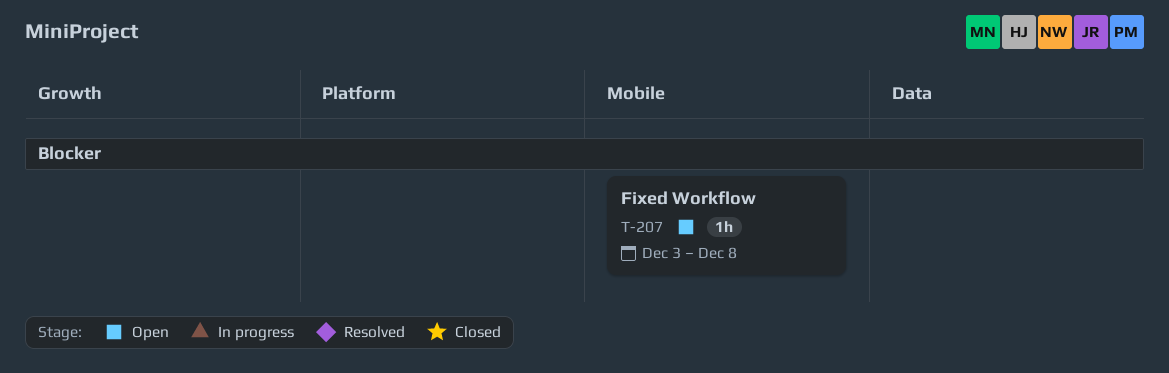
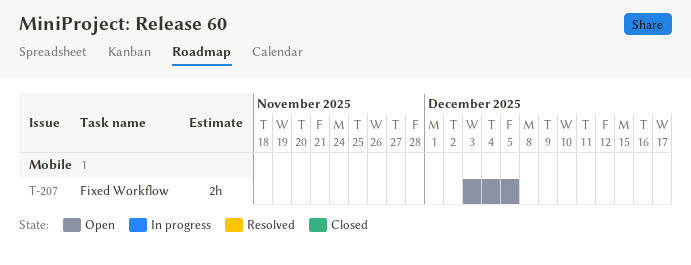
T-207, estimate: 1h -> 2h
T-207, due: Dec 8 -> Dec 5

